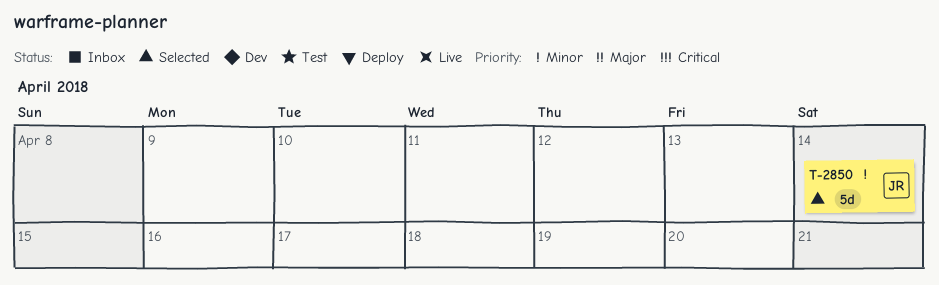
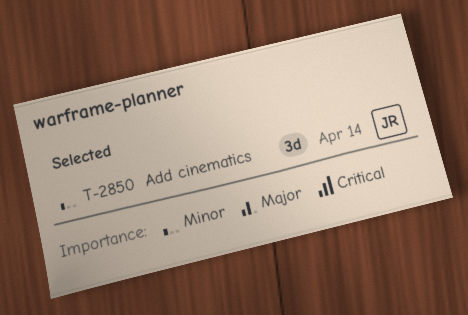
T-2850, estimate: 5d -> 3d

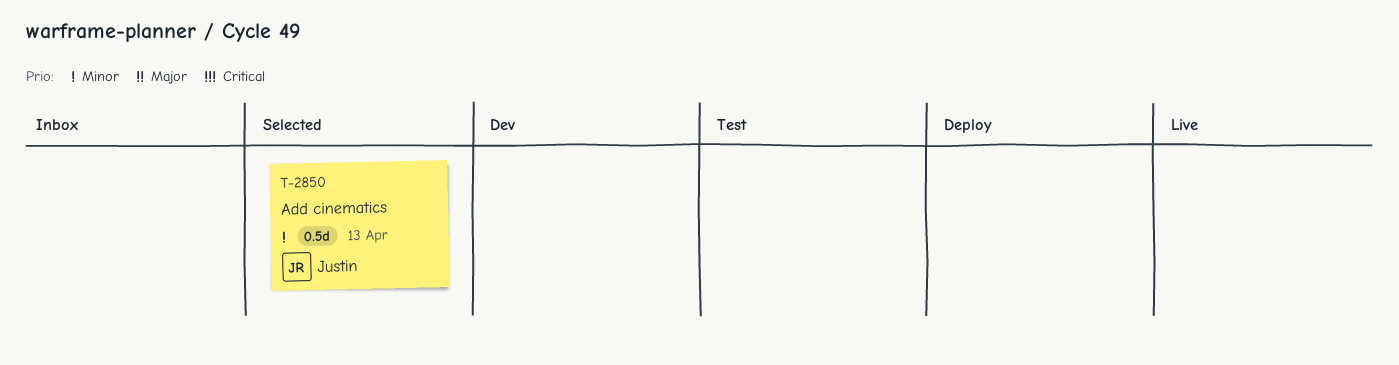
T-2850, estimate: 3d -> 0.5d
T-2850, due: Apr 14 -> Apr 13

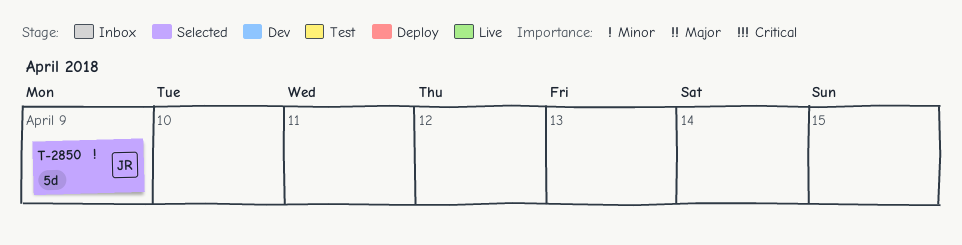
T-2850, estimate: 0.5d -> 5d
T-2850, due: Apr 13 -> Apr 9

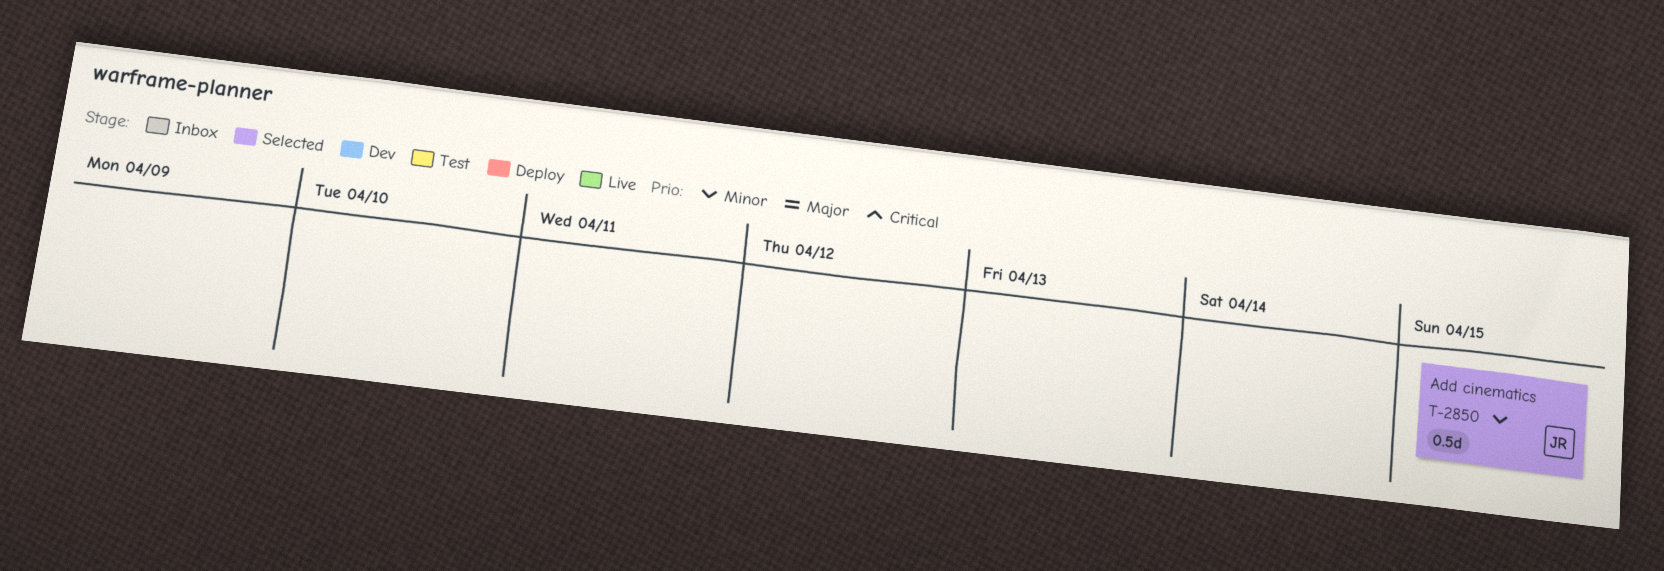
T-2850, estimate: 5d -> 0.5d
T-2850, due: Apr 9 -> Apr 15

